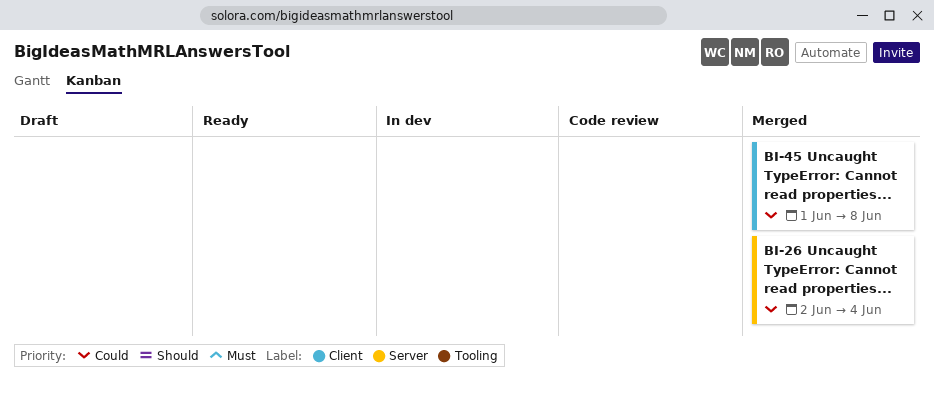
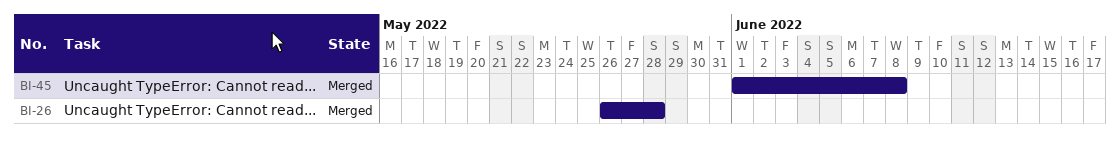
BI-26, start: Jun 2 -> May 26
BI-26, due: Jun 4 -> May 28

